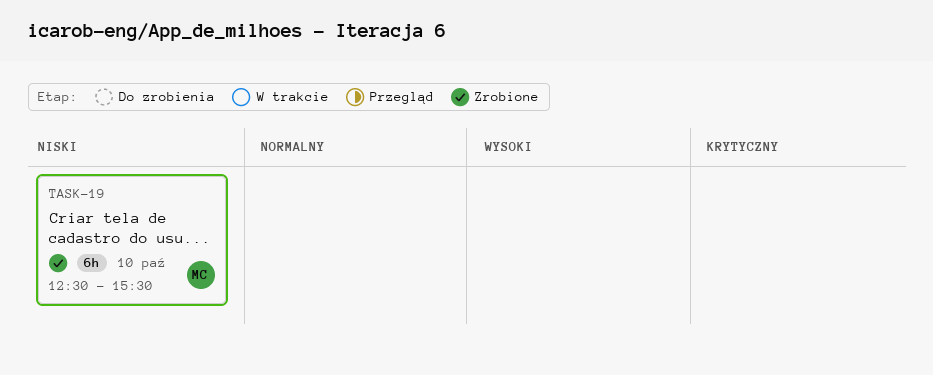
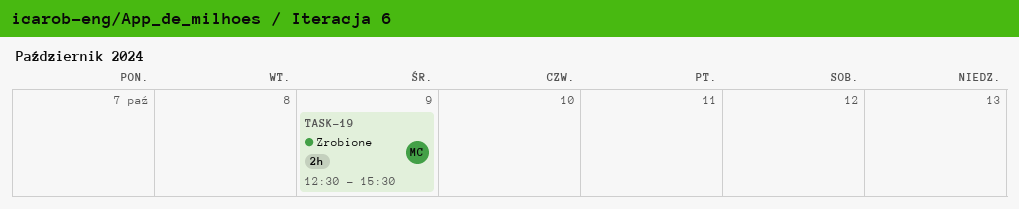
TASK-19, estimate: 6h -> 2h
TASK-19, day: Oct 10 -> Oct 9

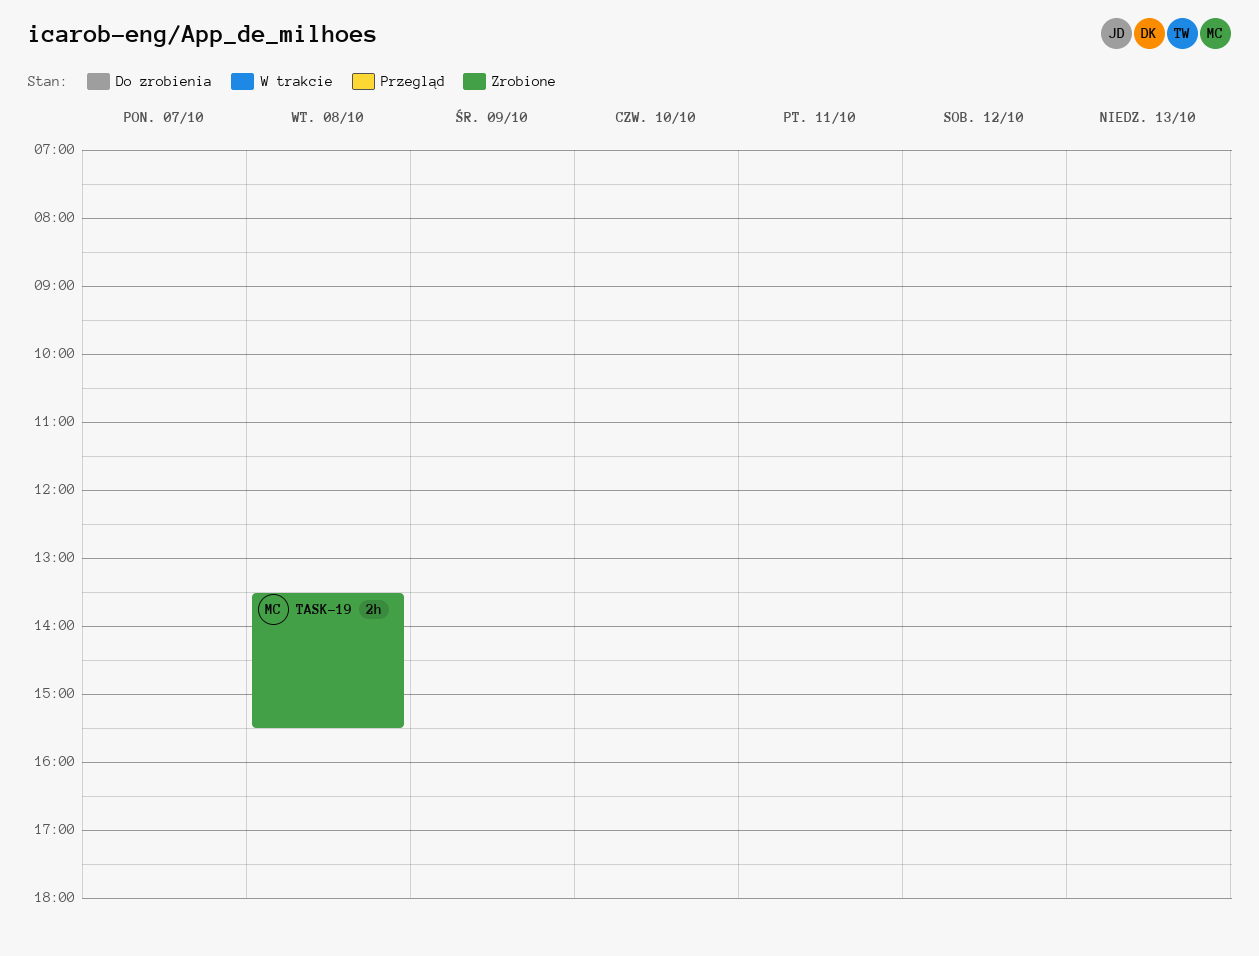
TASK-19, day: Oct 9 -> Oct 8
TASK-19, begins: 12:30 -> 13:30

